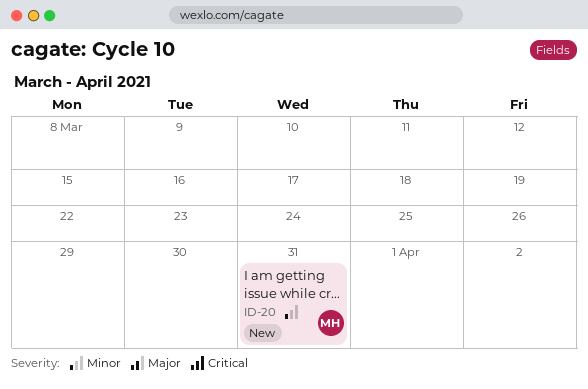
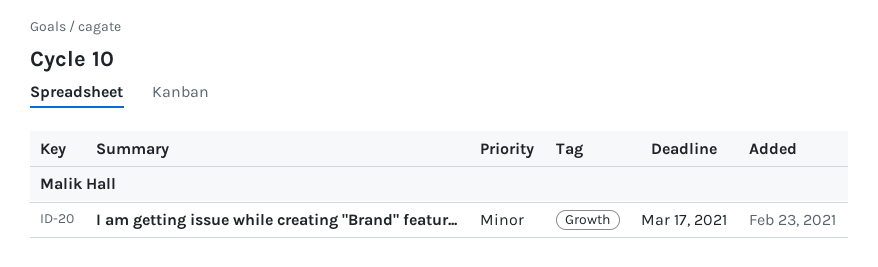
ID-20, due: Mar 31 -> Mar 17

